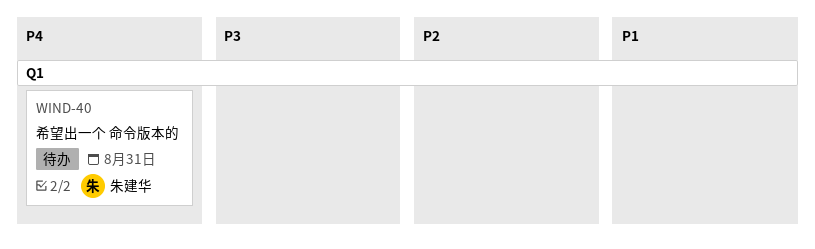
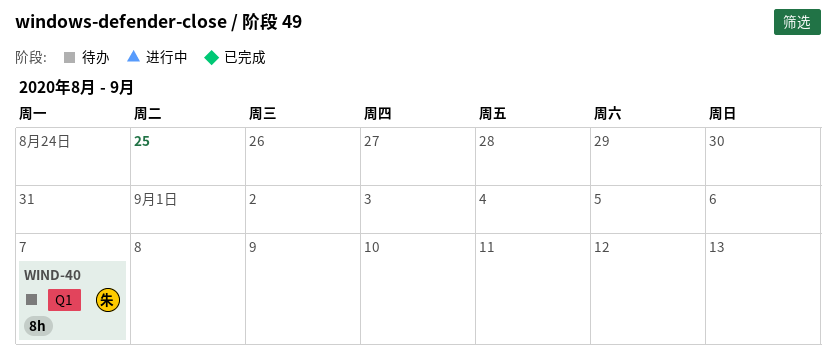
WIND-40, due: Aug 31 -> Sep 7

